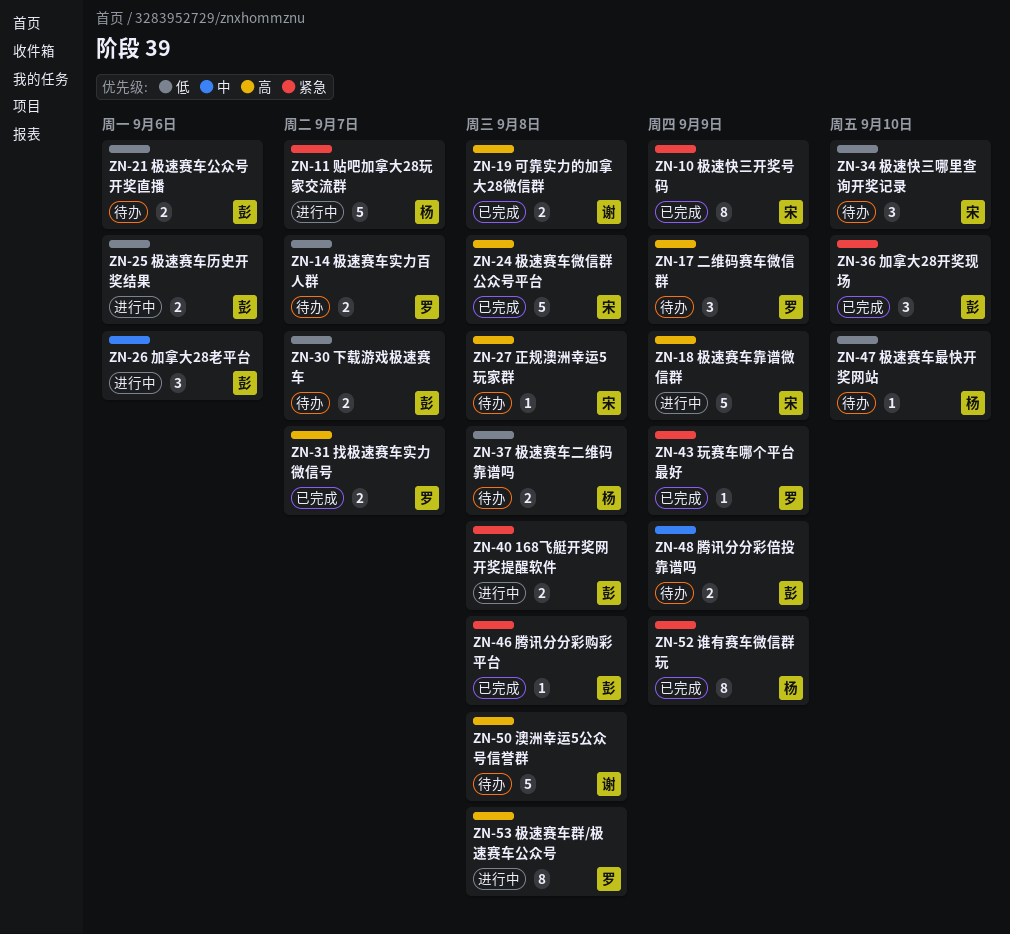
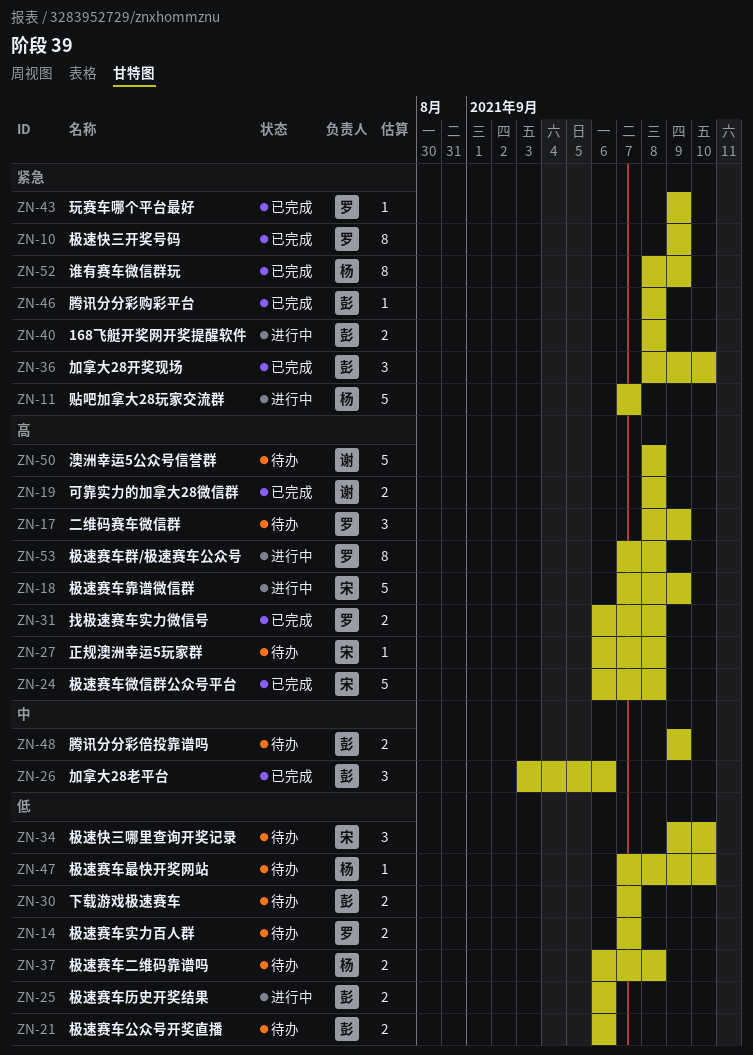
ZN-10, owner: 宋 -> 罗
ZN-26, status: 进行中 -> 已完成
ZN-31, due: Sep 7 -> Sep 8

